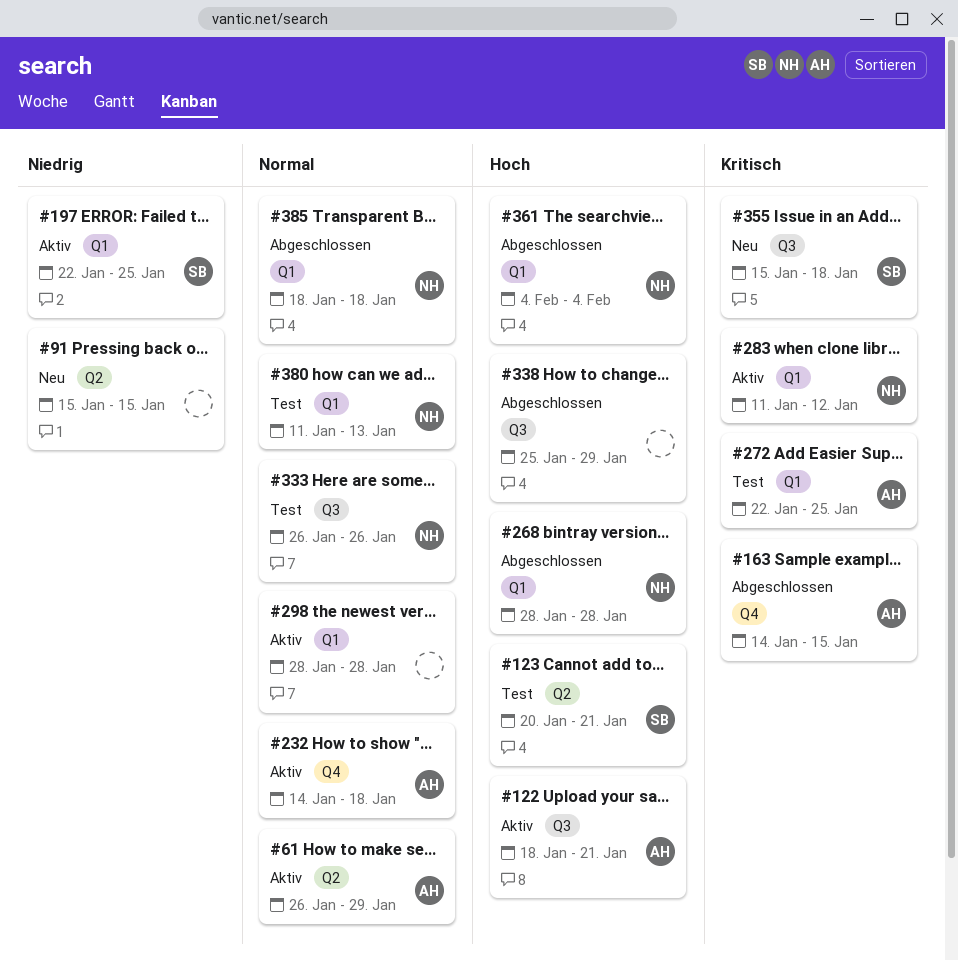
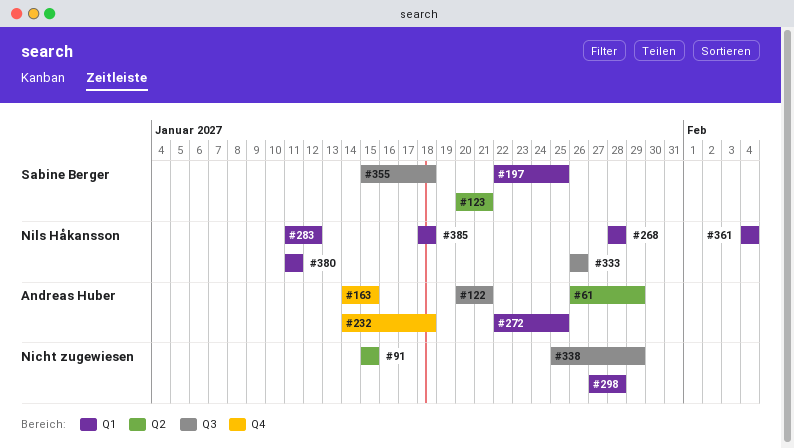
#122, start: Jan 18 -> Jan 20
#298, start: Jan 28 -> Jan 27
#380, due: Jan 13 -> Jan 11

